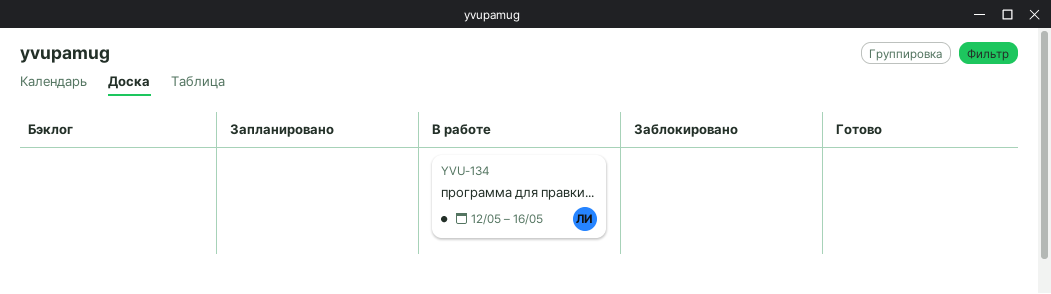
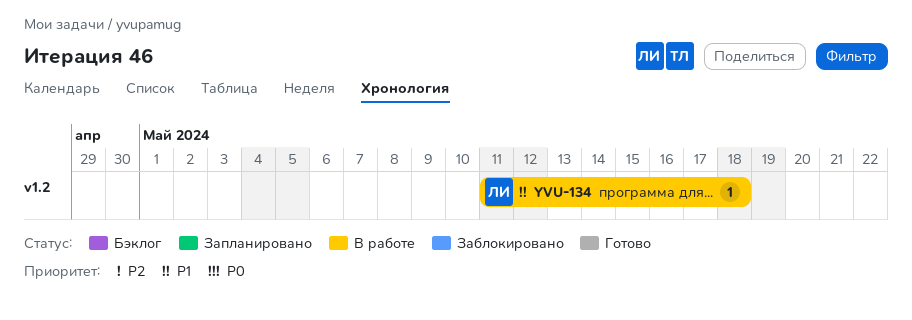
YVU-134, start: May 12 -> May 11
YVU-134, due: May 16 -> May 18

